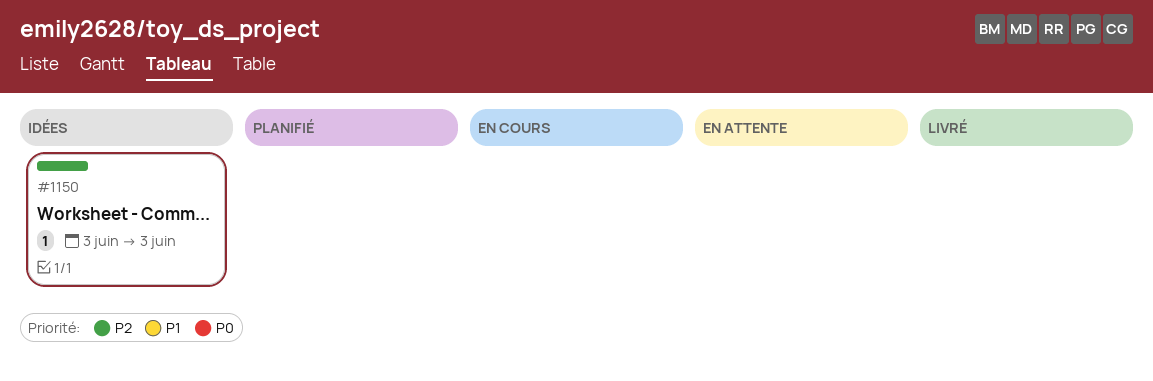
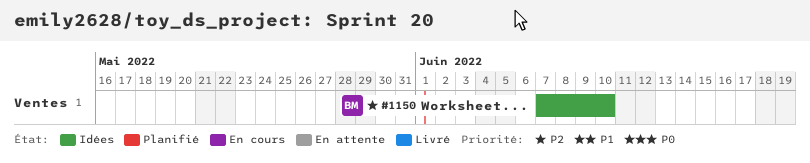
#1150, start: Jun 3 -> Jun 7
#1150, due: Jun 3 -> Jun 10

